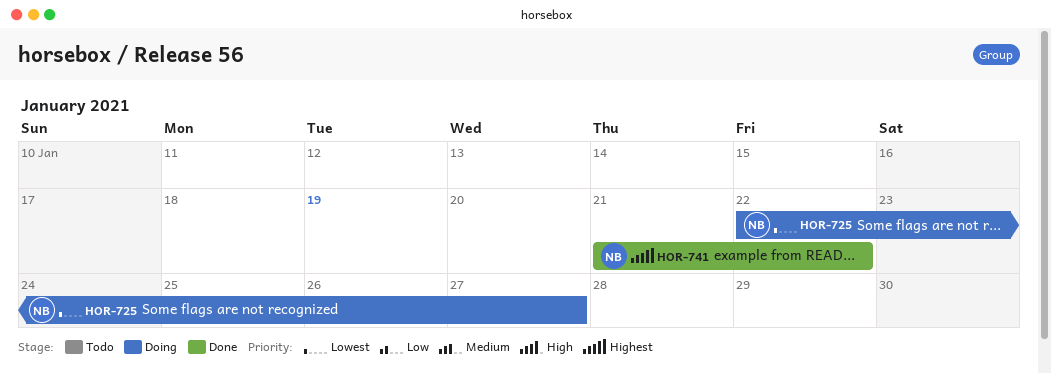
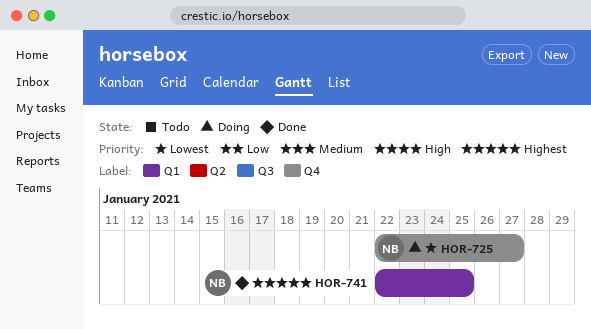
HOR-741, start: Jan 21 -> Jan 22
HOR-741, due: Jan 22 -> Jan 25

